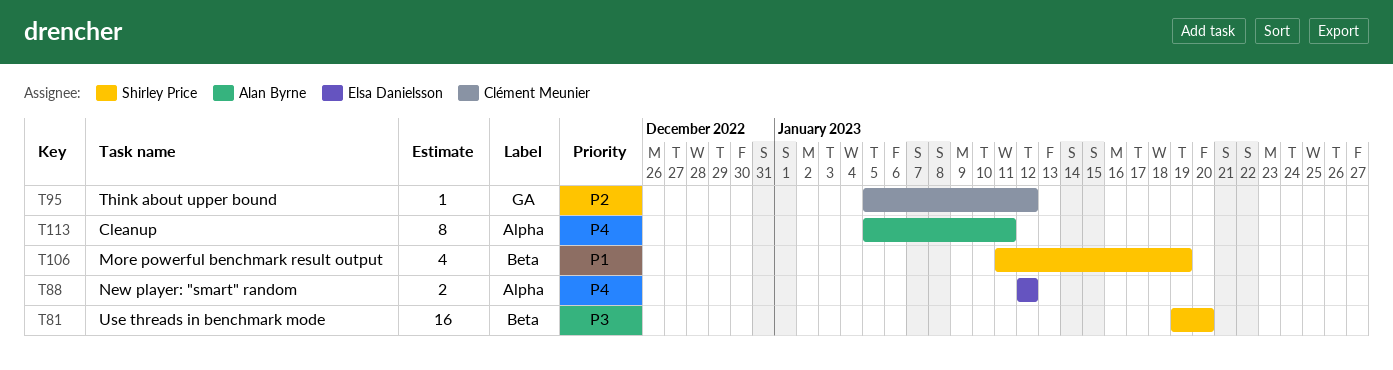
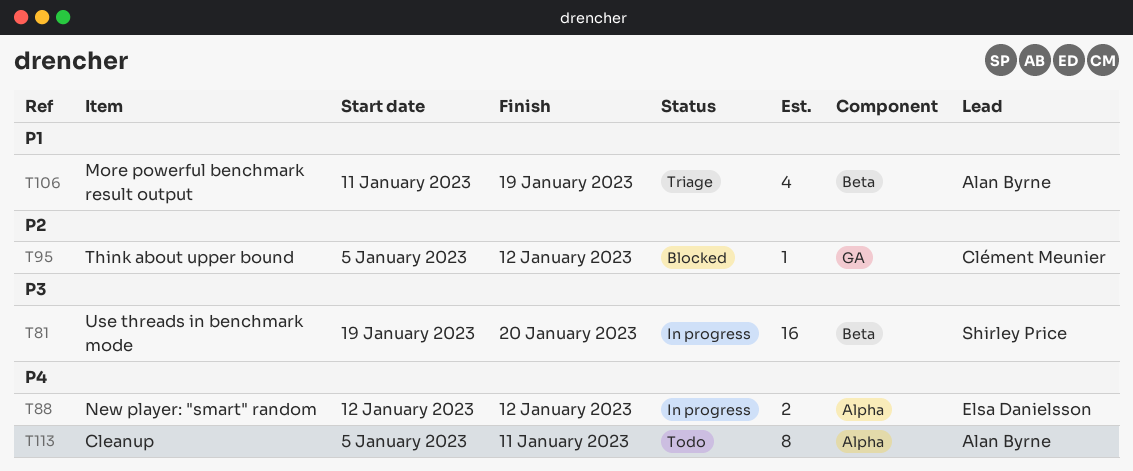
T106, owner: Shirley Price -> Alan Byrne

